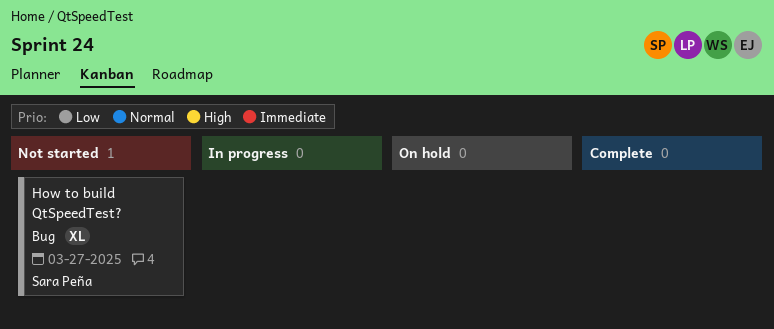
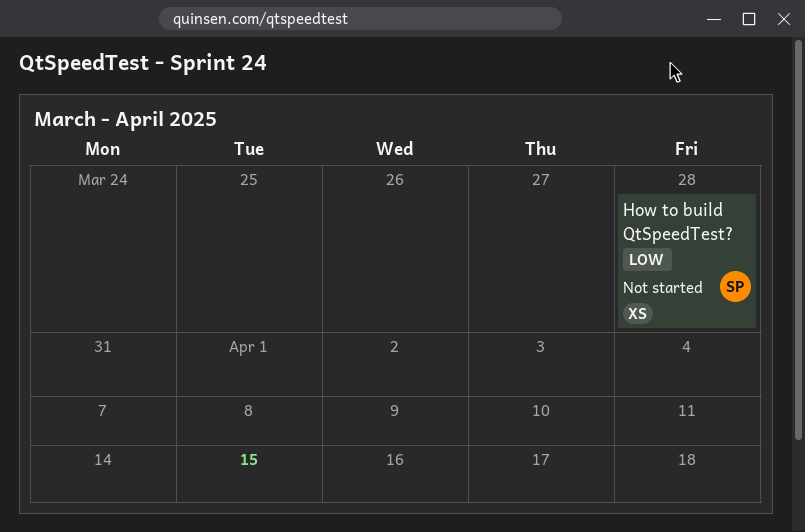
How to build QtSpeedTest?, estimate: XL -> XS
How to build QtSpeedTest?, due: Mar 27 -> Mar 28

